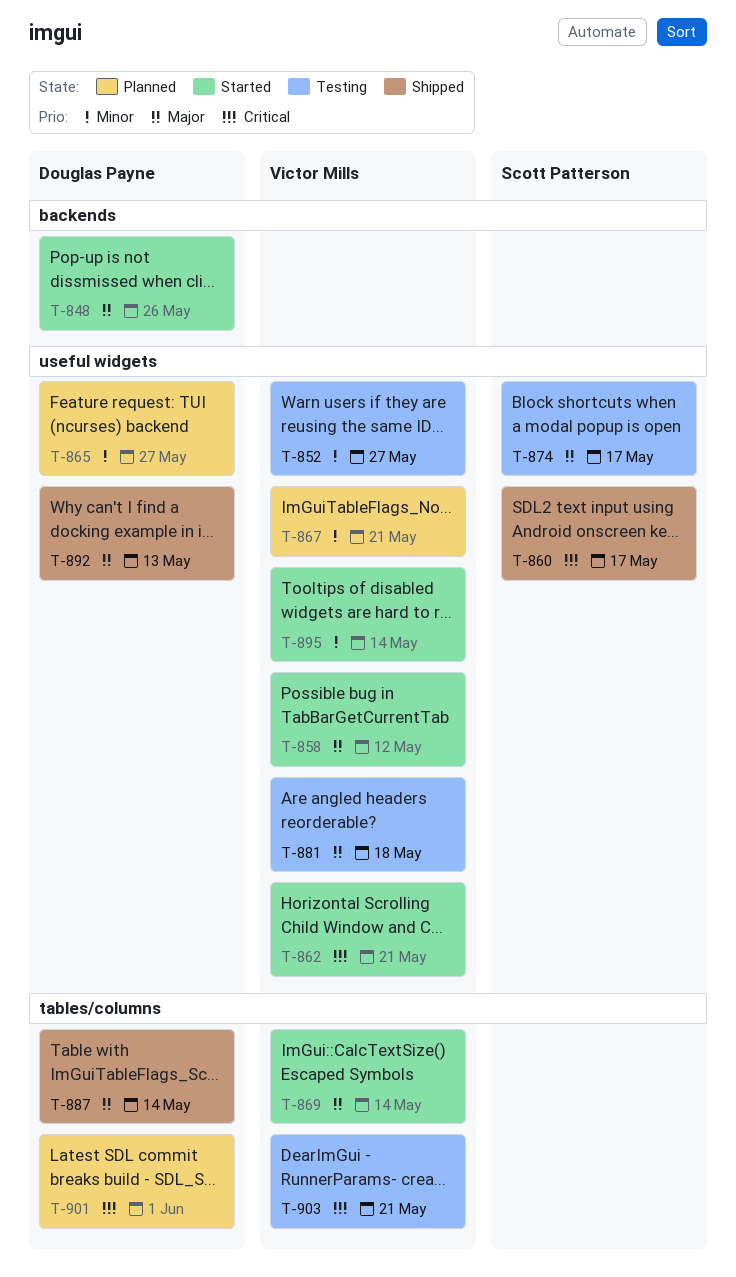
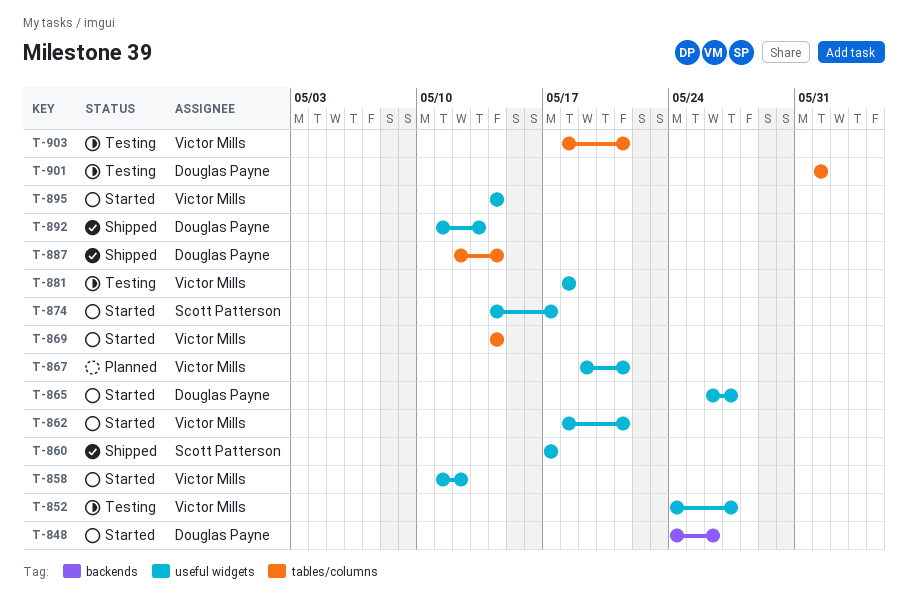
T-865, status: Planned -> Started
T-874, status: Testing -> Started
T-901, status: Planned -> Testing

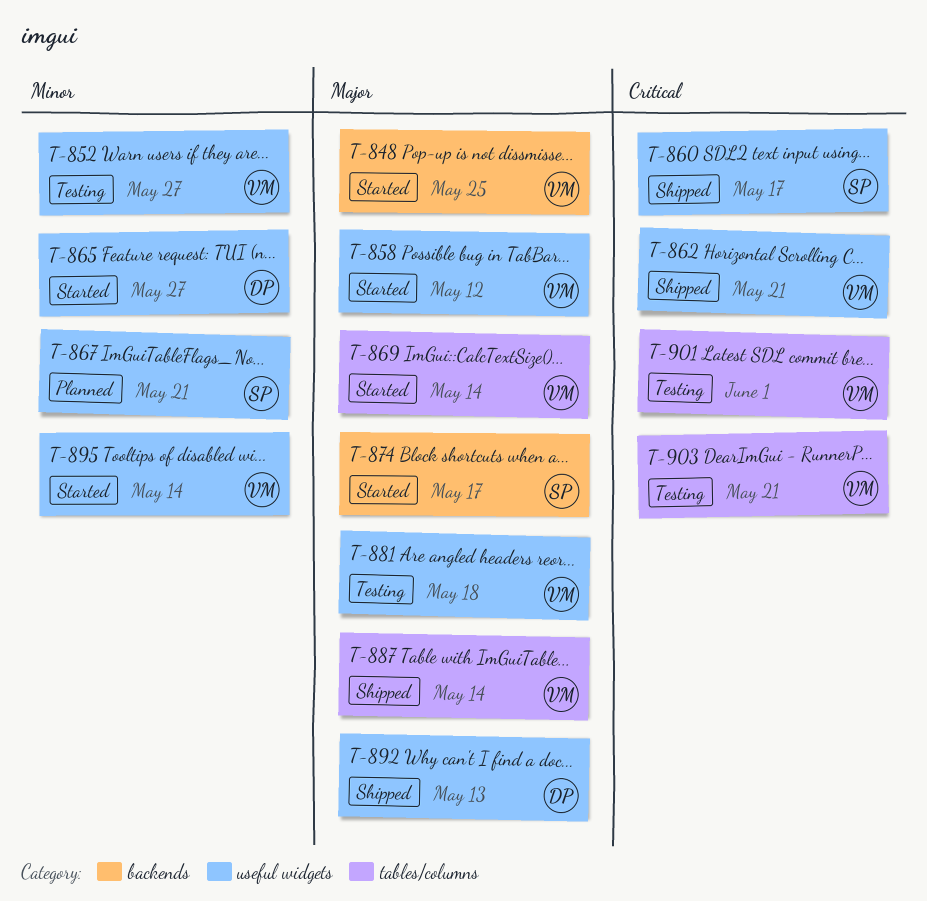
T-848, owner: Douglas Payne -> Victor Mills
T-848, due: May 26 -> May 25
T-862, status: Started -> Shipped
T-867, owner: Victor Mills -> Scott Patterson
T-874, label: useful widgets -> backends
T-887, owner: Douglas Payne -> Victor Mills
T-901, owner: Douglas Payne -> Victor Mills

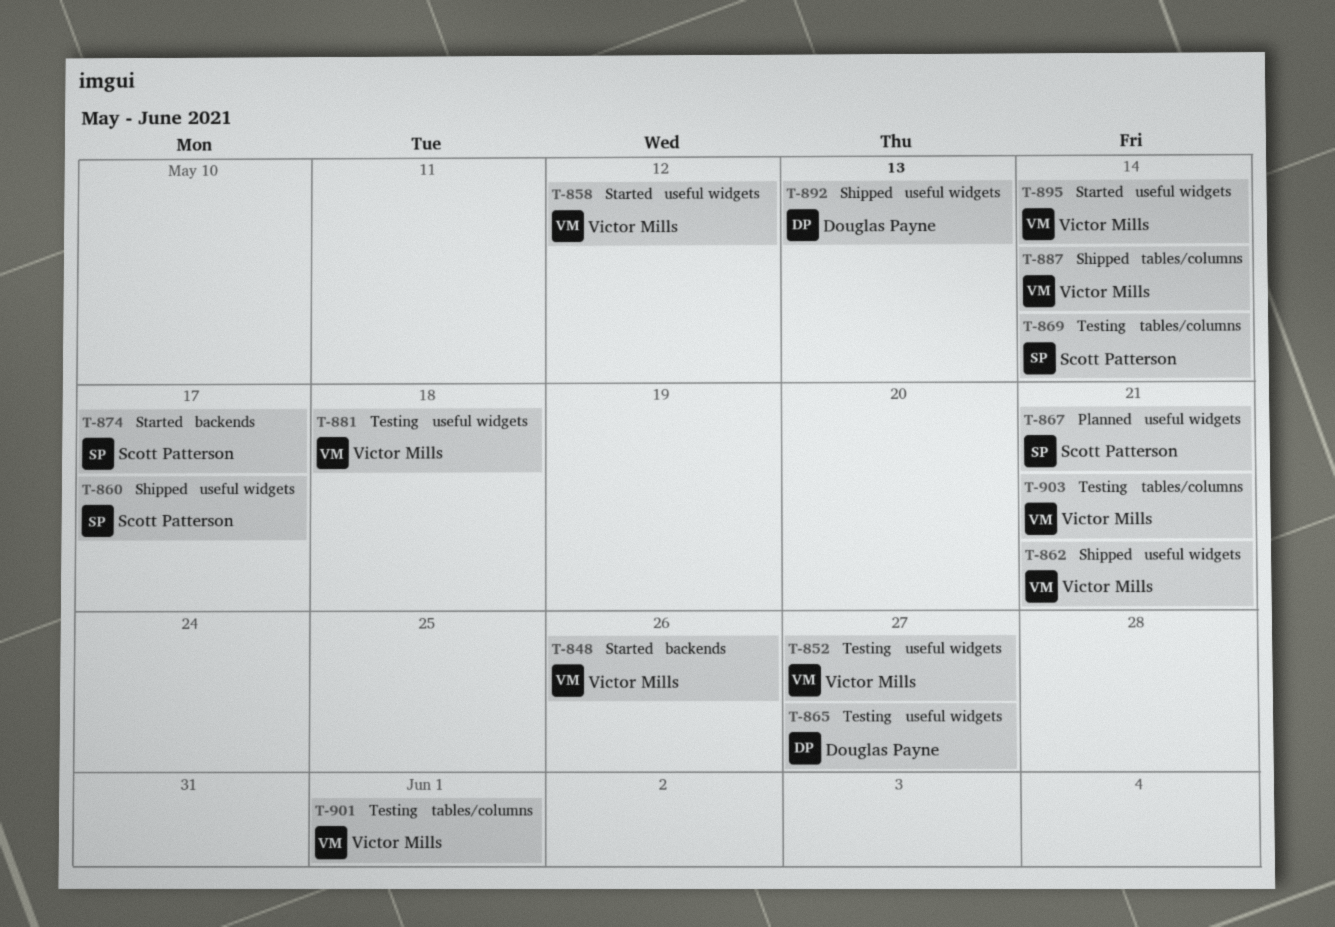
T-848, due: May 25 -> May 26
T-865, status: Started -> Testing
T-869, status: Started -> Testing
T-869, owner: Victor Mills -> Scott Patterson

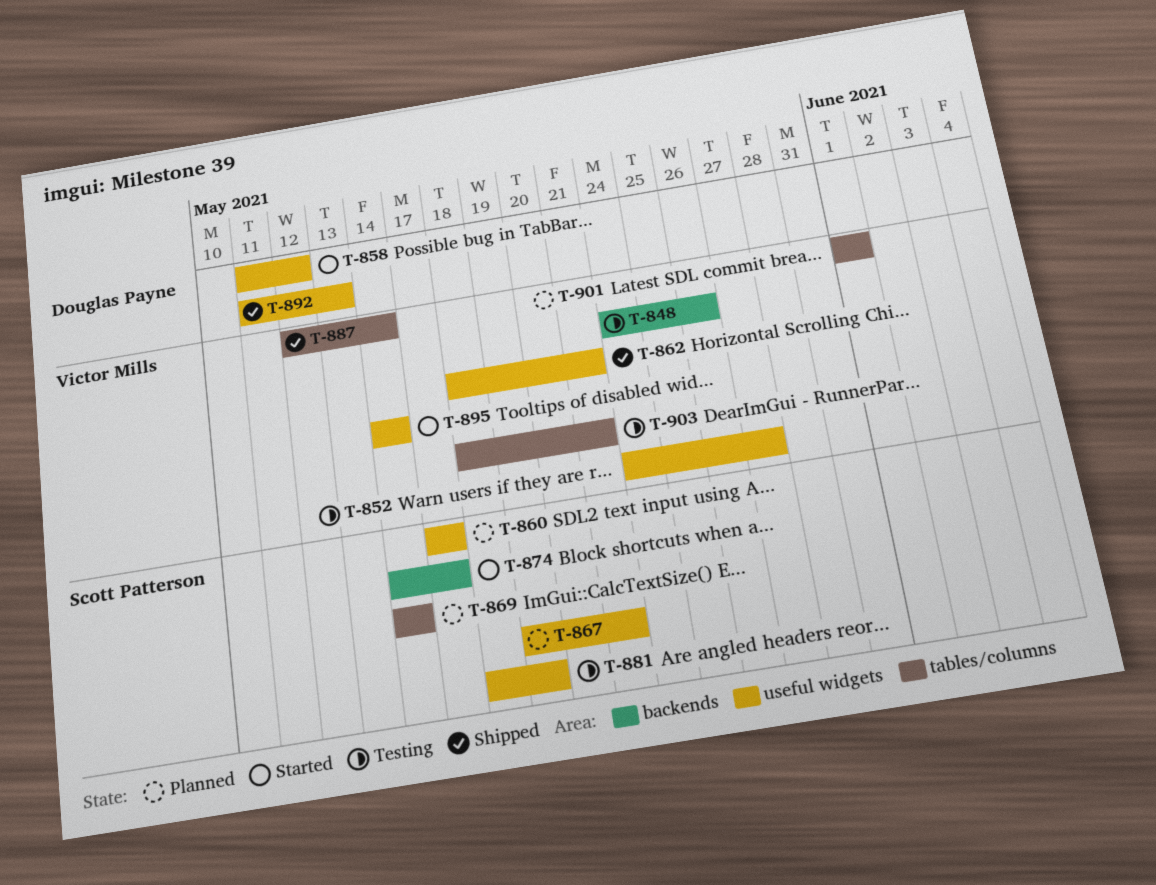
T-848, status: Started -> Testing
T-858, owner: Victor Mills -> Douglas Payne
T-860, status: Shipped -> Planned
T-865: present -> none
T-869, status: Testing -> Planned
T-881, owner: Victor Mills -> Scott Patterson
T-881, due: May 18 -> May 19
T-901, status: Testing -> Planned

